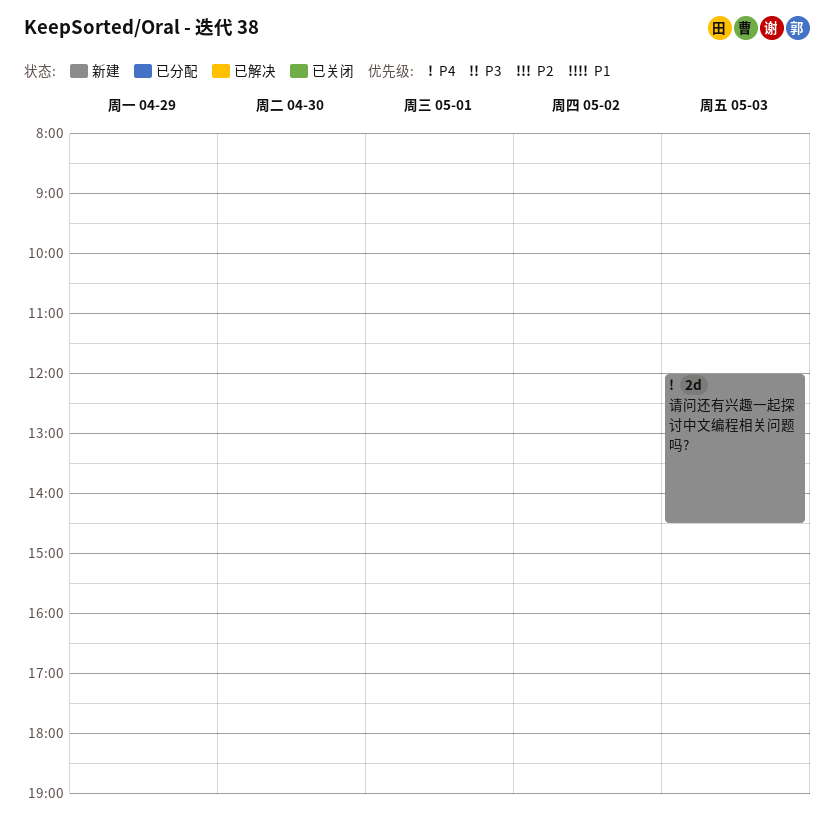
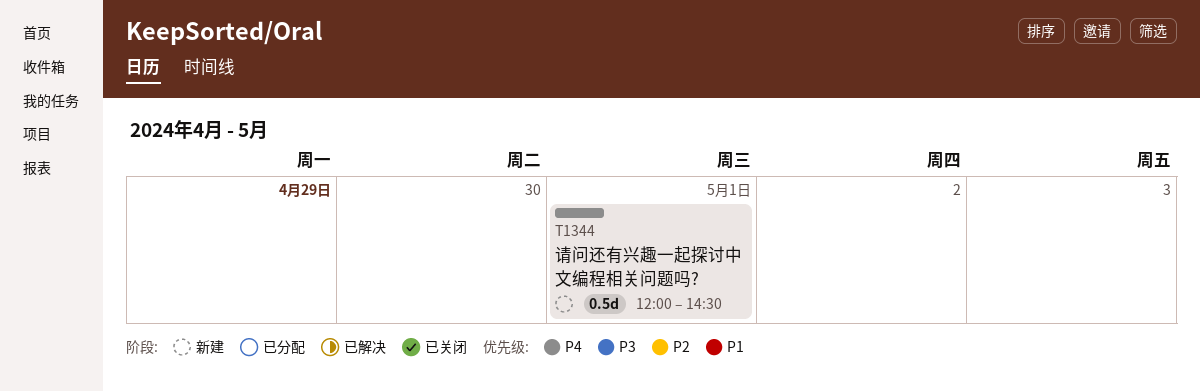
请问还有兴趣一起探讨中文编程相关问题吗?, estimate: 2d -> 0.5d
请问还有兴趣一起探讨中文编程相关问题吗?, day: May 3 -> May 1

